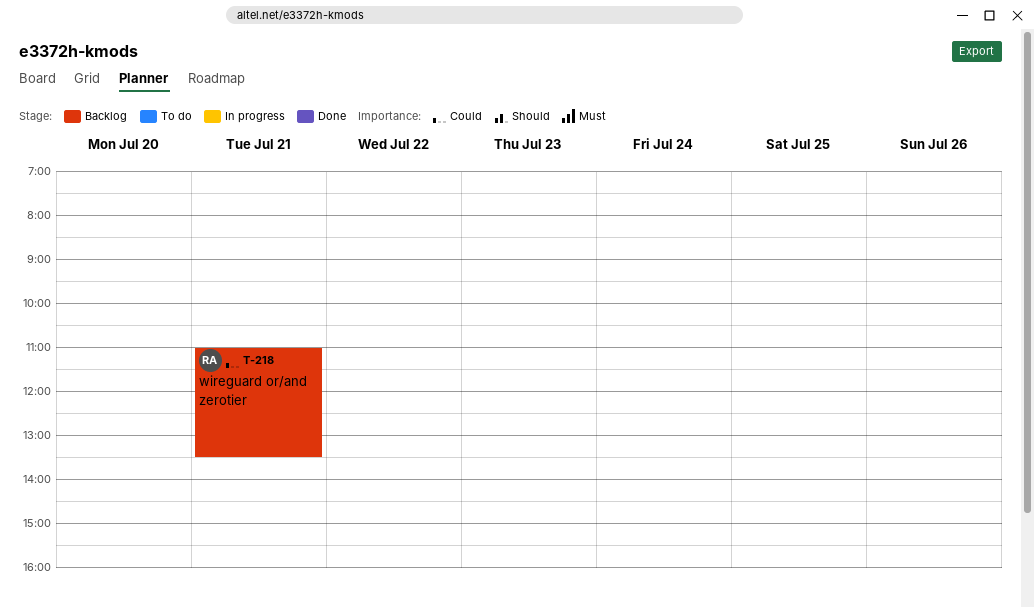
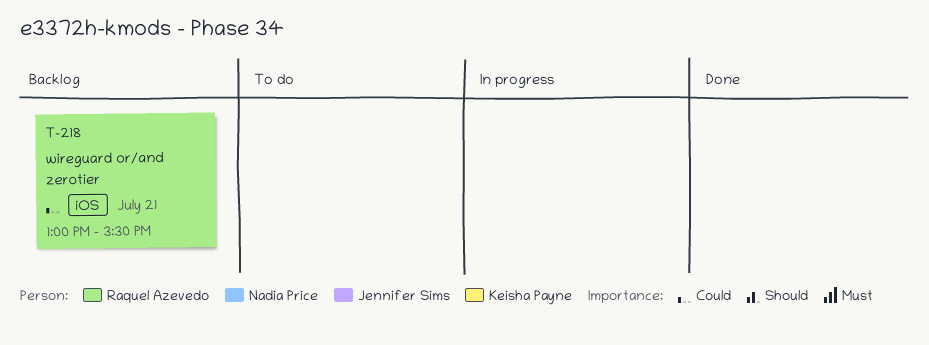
T-218, begins: 11:00 -> 13:00
T-218, ends: 13:30 -> 15:30

